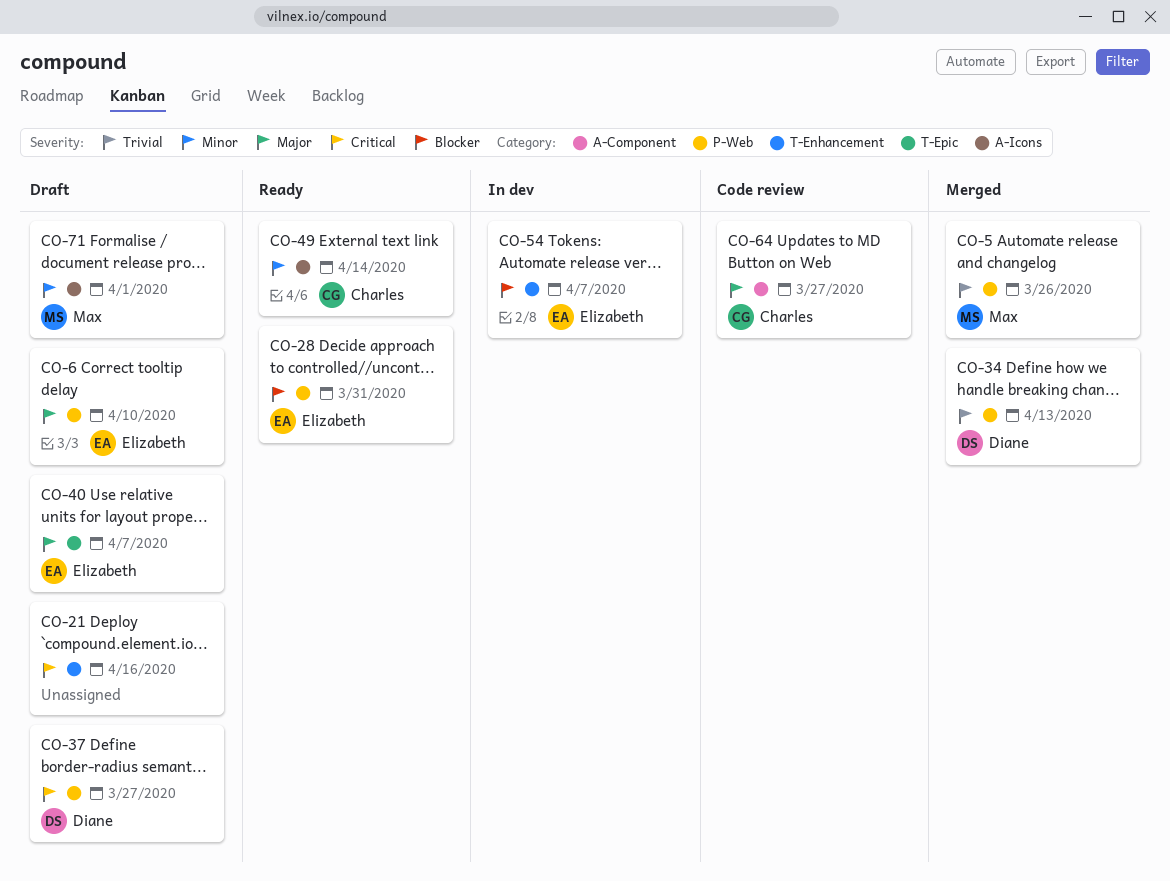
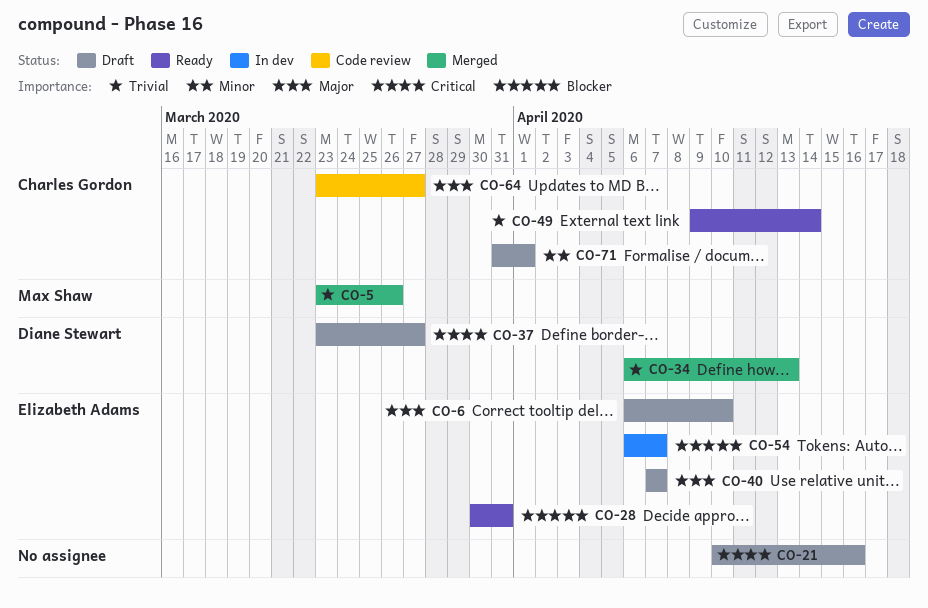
CO-49, priority: Minor -> Trivial
CO-71, owner: Max Shaw -> Charles Gordon

